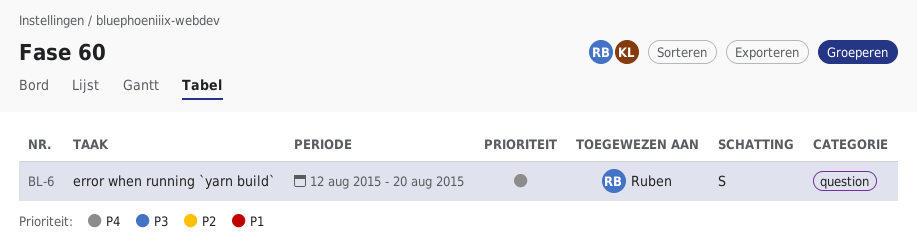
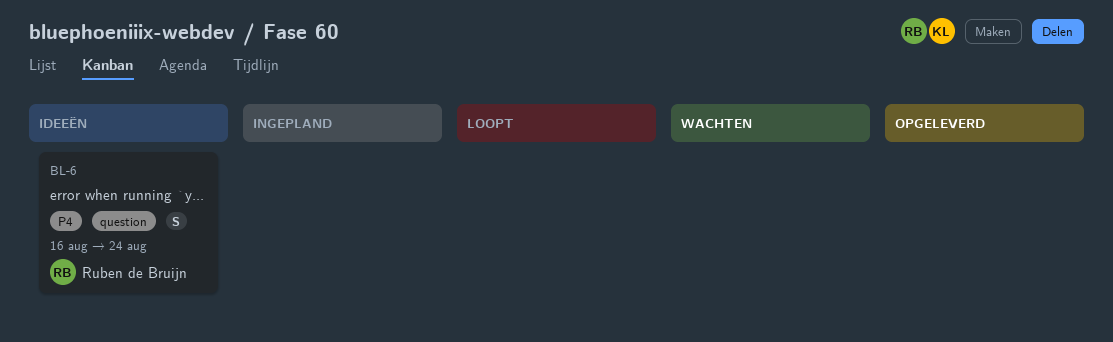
BL-6, start: Aug 12 -> Aug 16
BL-6, due: Aug 20 -> Aug 24

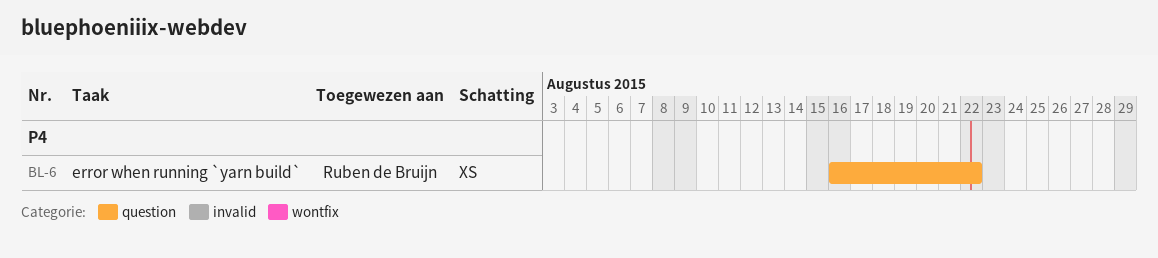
BL-6, estimate: S -> XS
BL-6, due: Aug 24 -> Aug 22

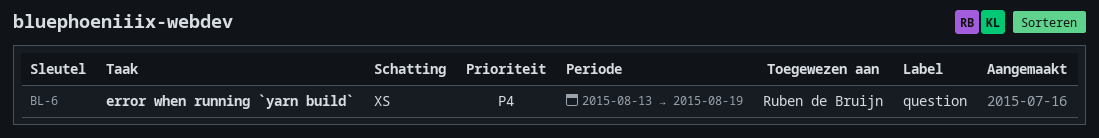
BL-6, start: Aug 16 -> Aug 13
BL-6, due: Aug 22 -> Aug 19

